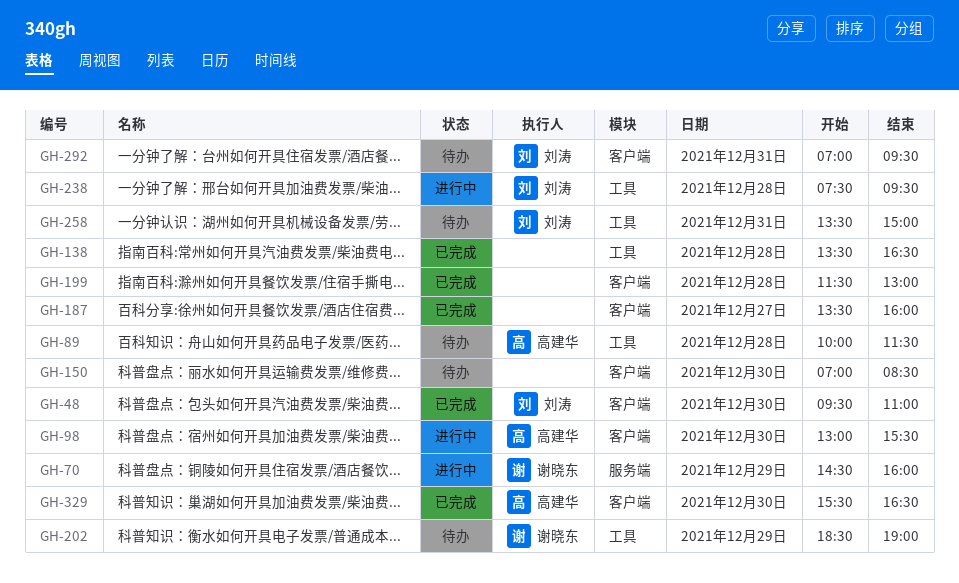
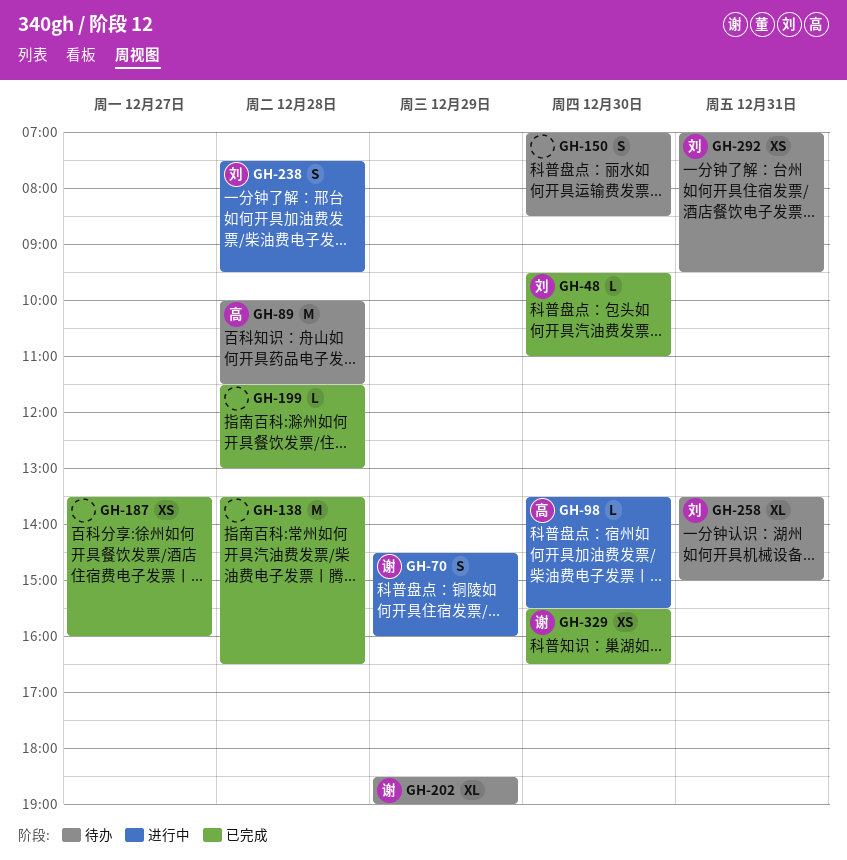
GH-98, begins: 13:00 -> 13:30
GH-329, owner: 高建华 -> 谢晓东

